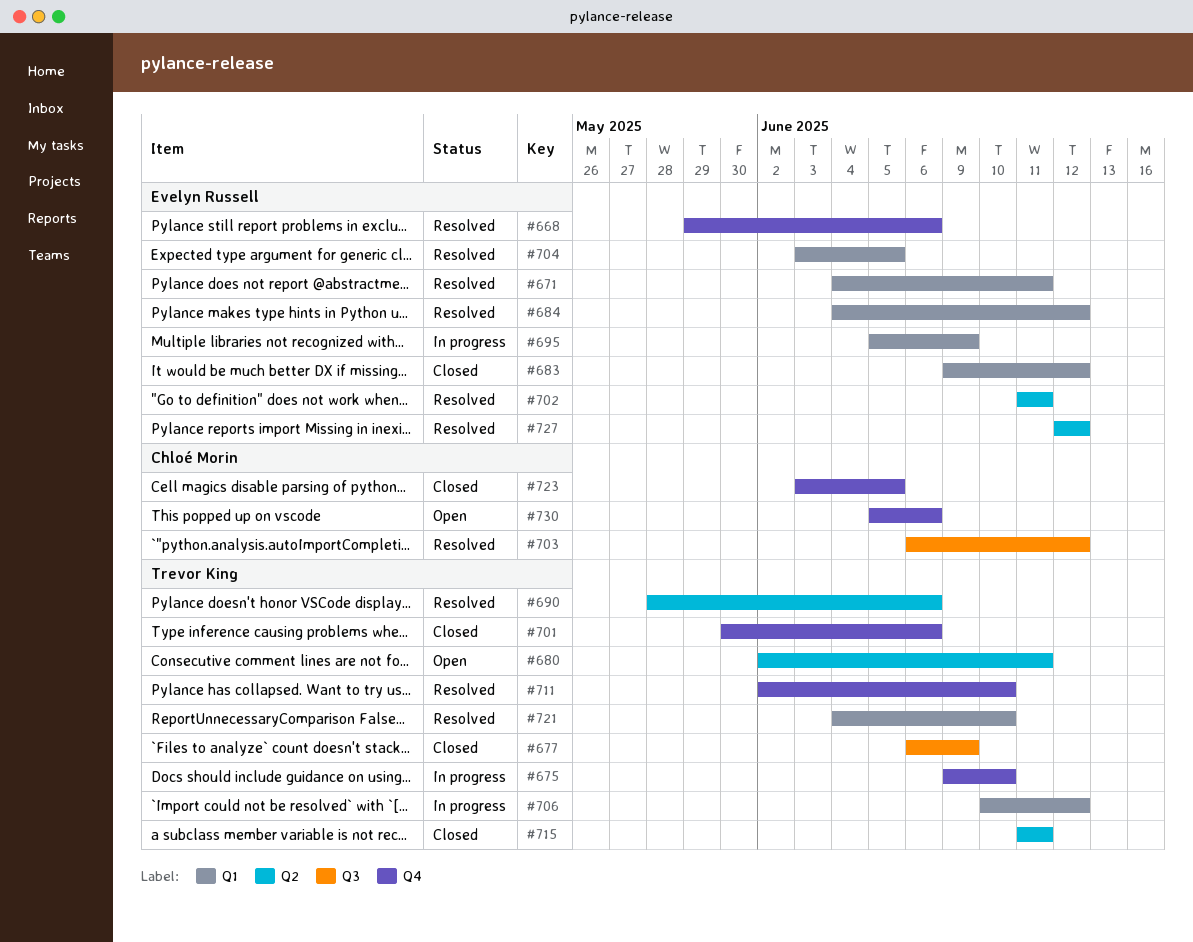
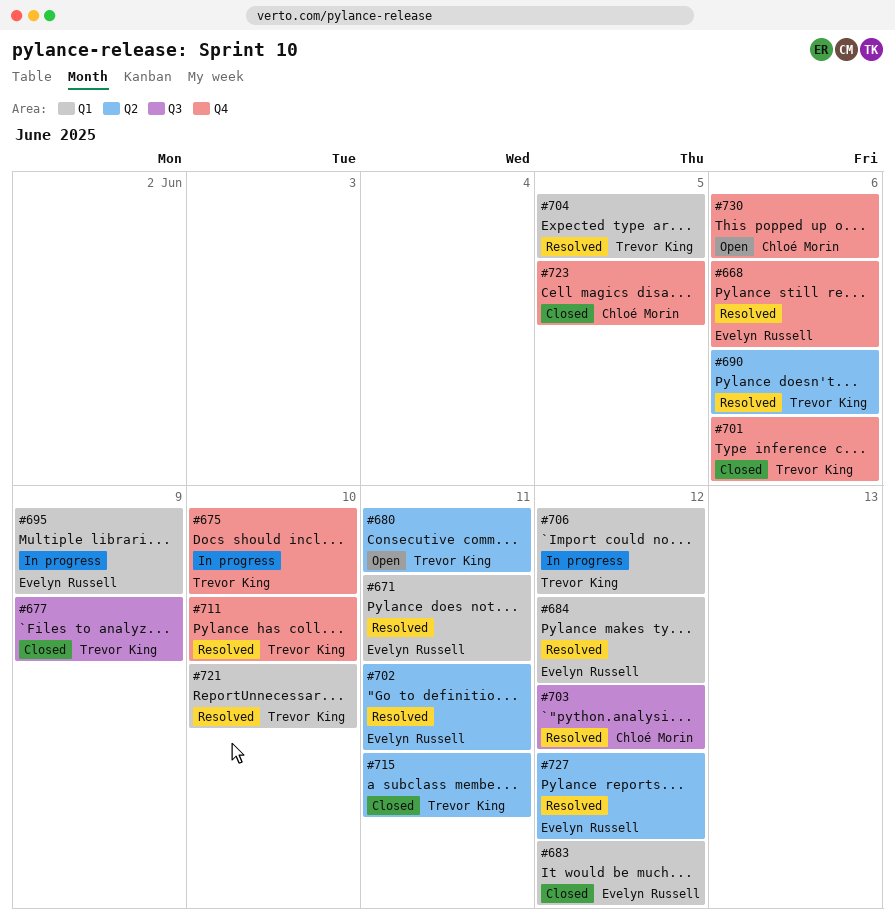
#704, owner: Evelyn Russell -> Trevor King

